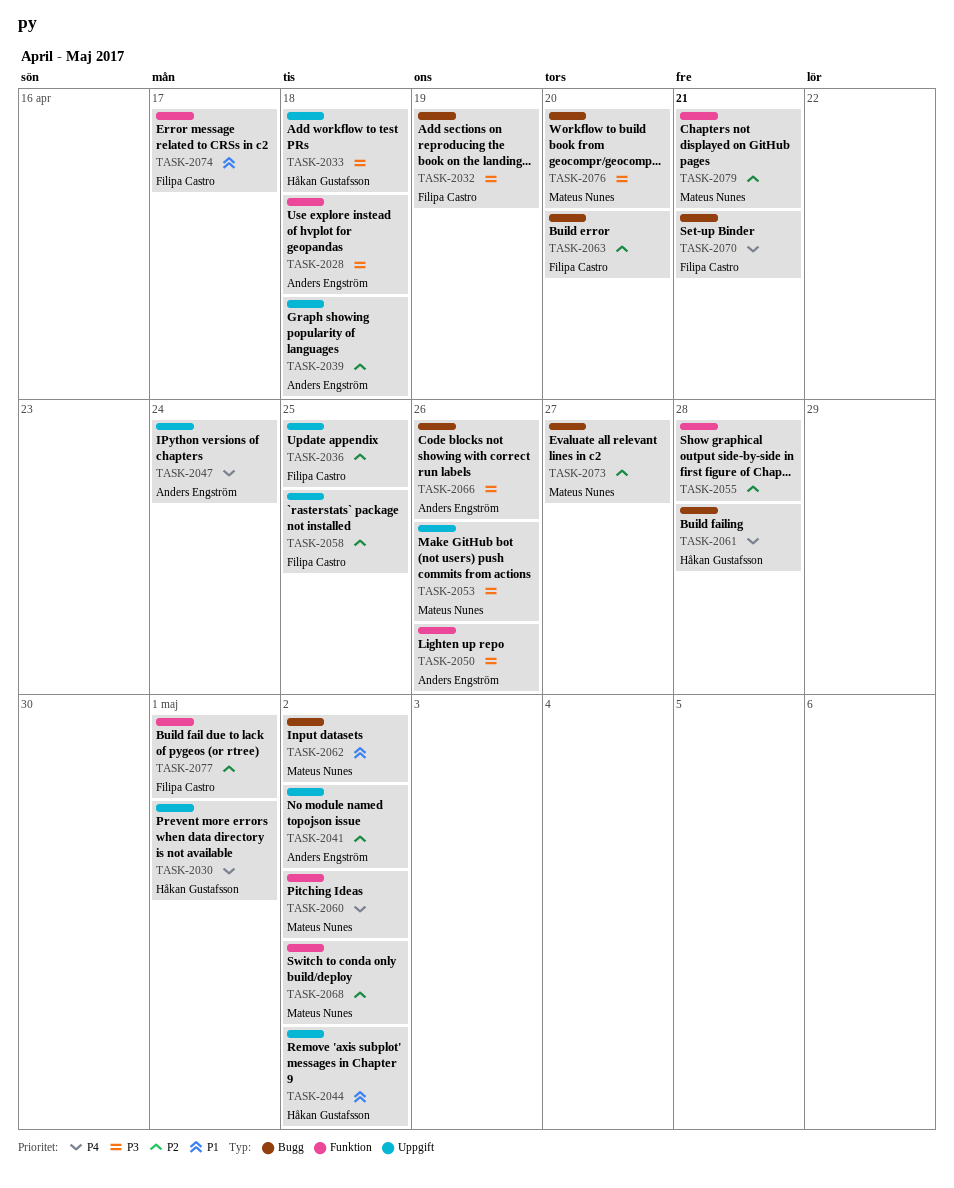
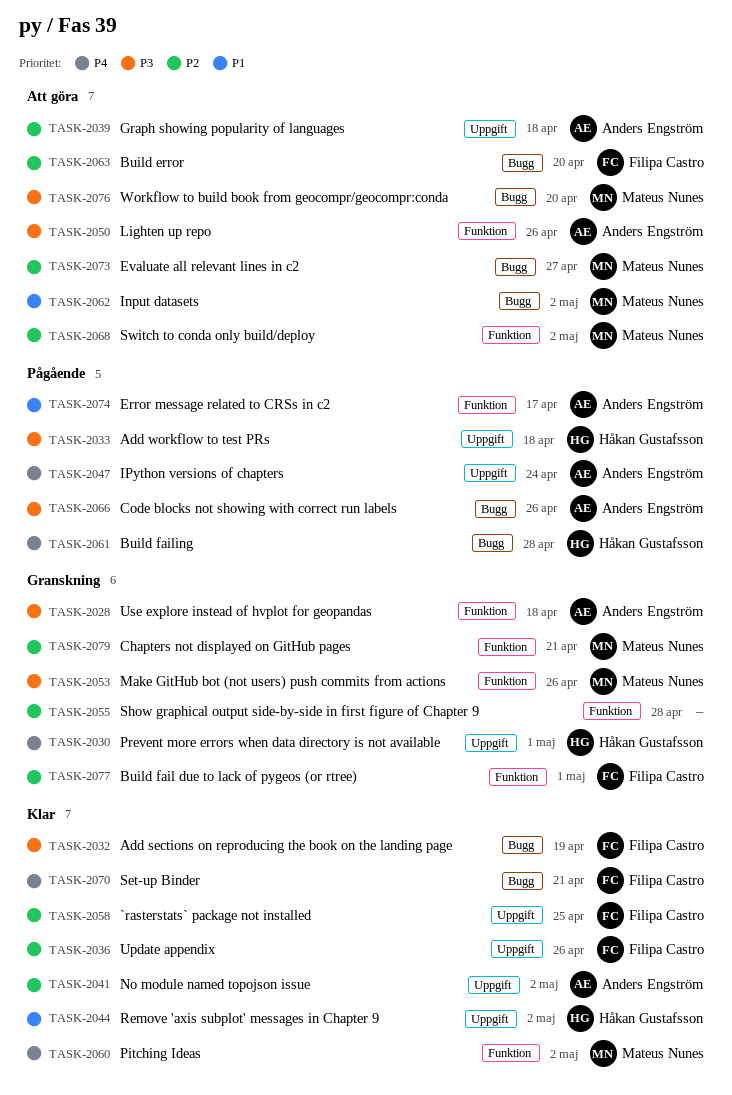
TASK-2036, due: Apr 25 -> Apr 26
TASK-2053, label: Uppgift -> Funktion
TASK-2074, owner: Filipa Castro -> Anders Engström

